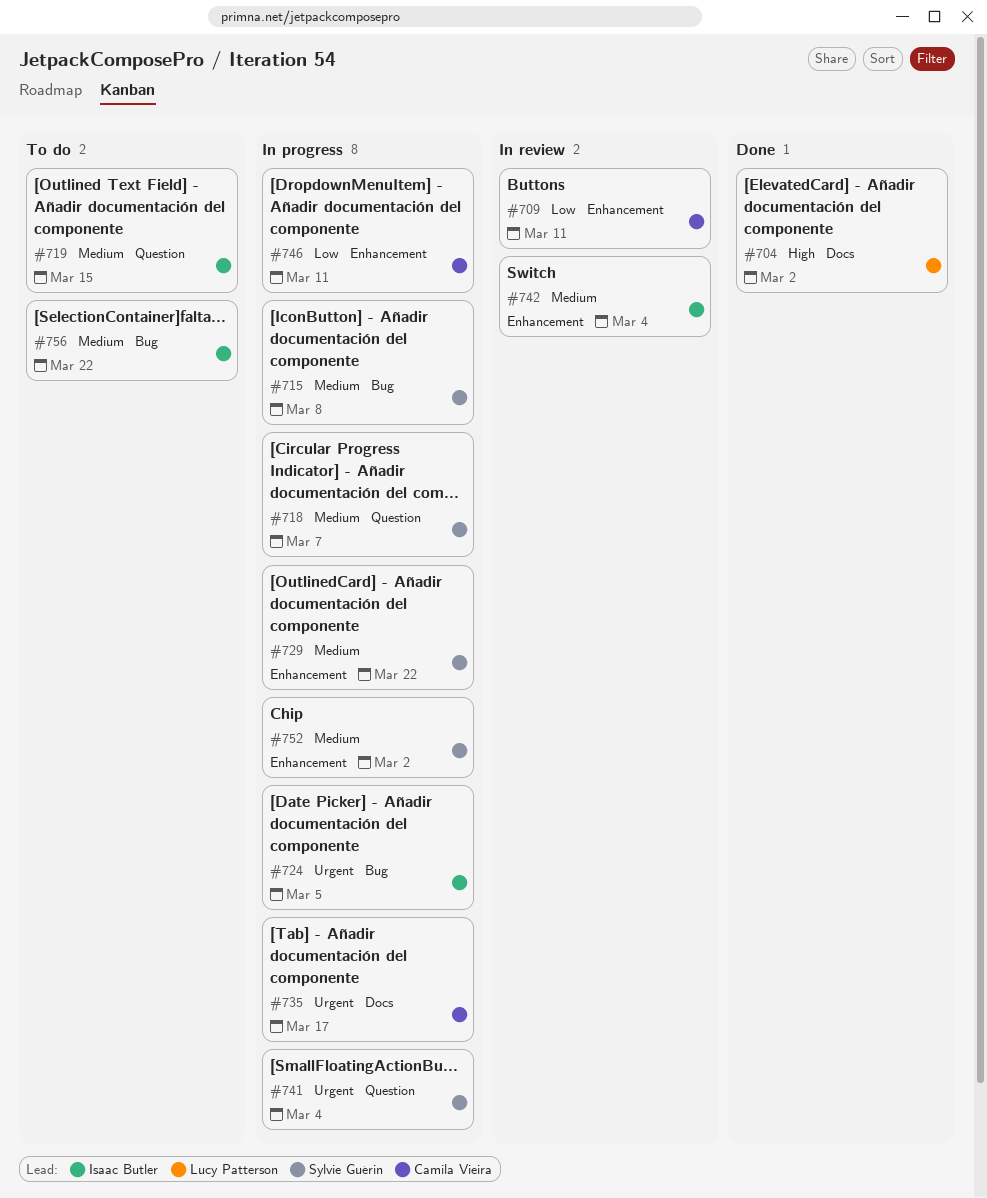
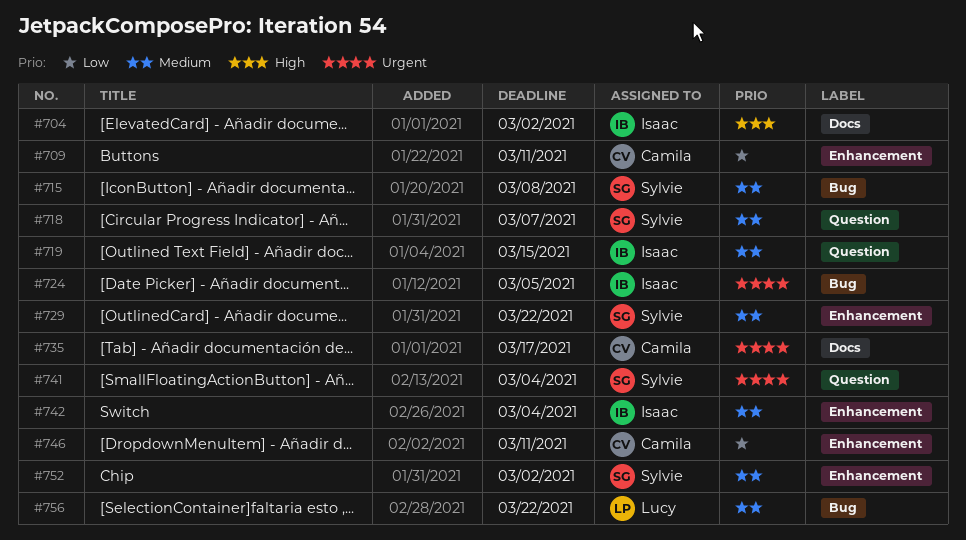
#704, owner: Lucy Patterson -> Isaac Butler
#756, owner: Isaac Butler -> Lucy Patterson

